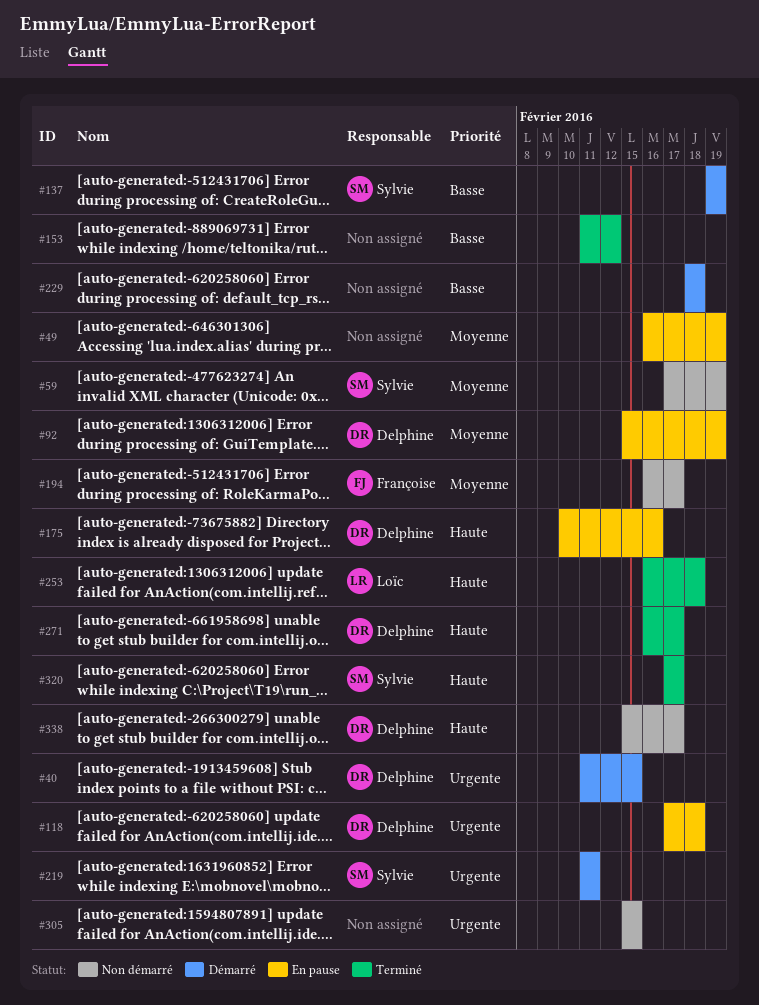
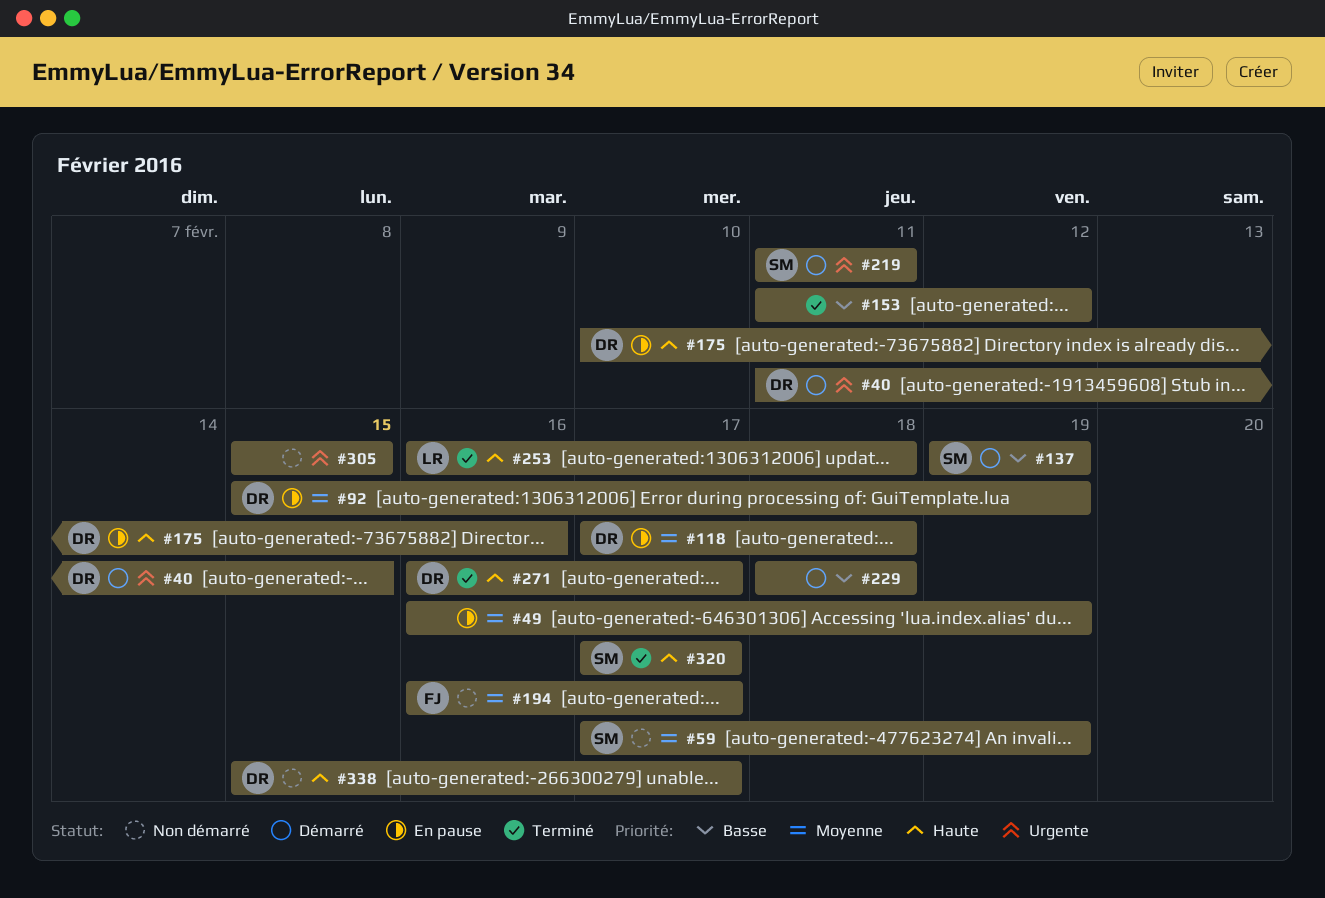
#118, priority: Urgente -> Moyenne

